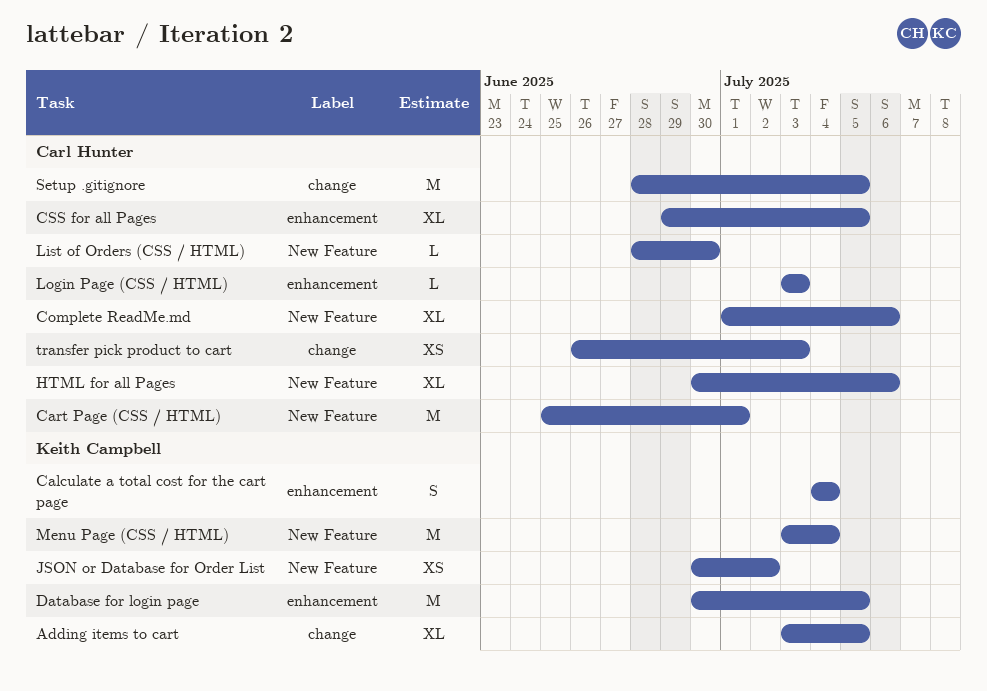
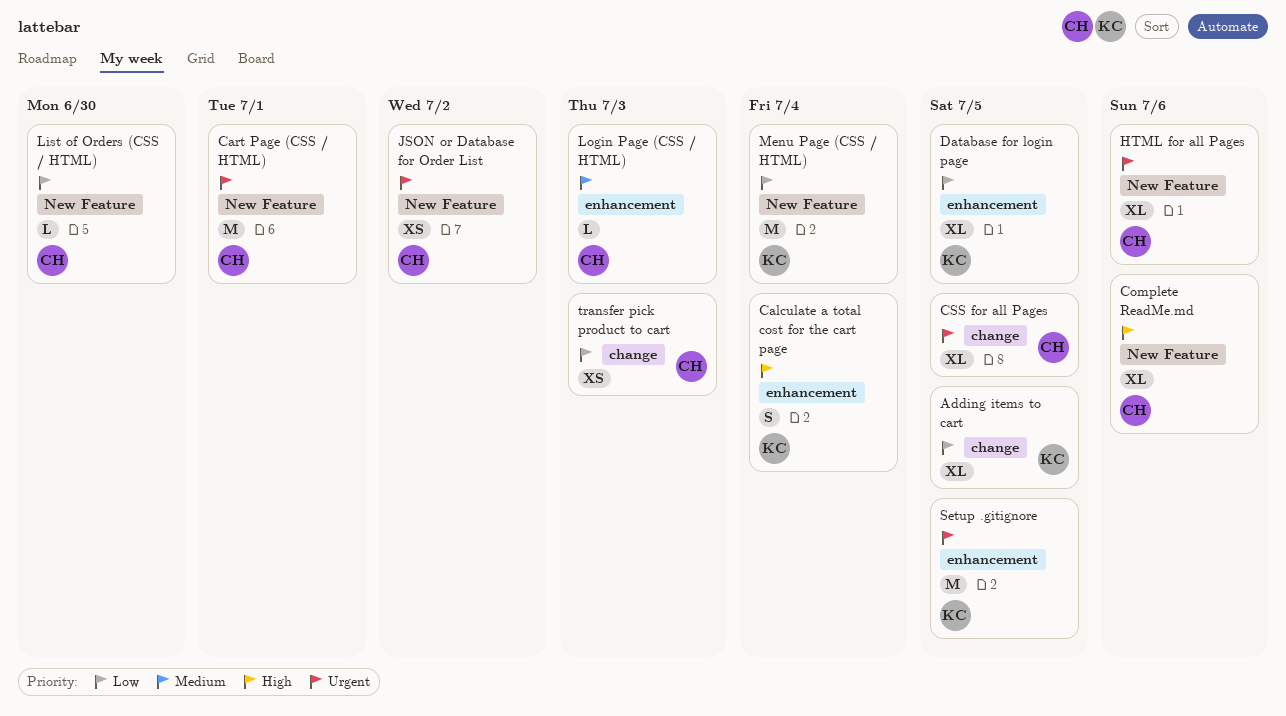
CSS for all Pages, label: enhancement -> change
Database for login page, estimate: M -> XL
JSON or Database for Order List, owner: Keith Campbell -> Carl Hunter
Setup .gitignore, owner: Carl Hunter -> Keith Campbell
Setup .gitignore, label: change -> enhancement

